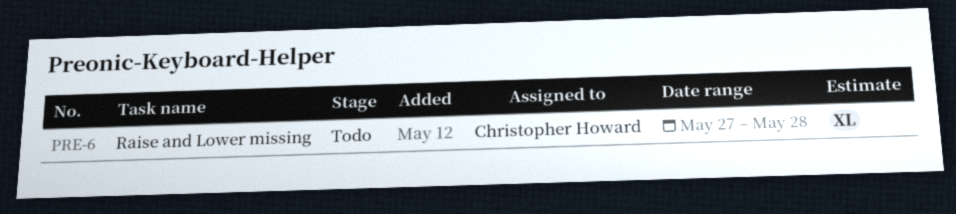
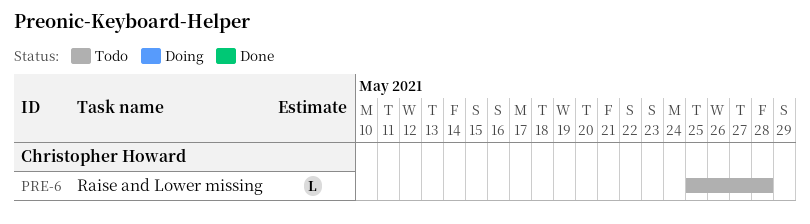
PRE-6, estimate: XL -> L
PRE-6, start: May 27 -> May 25

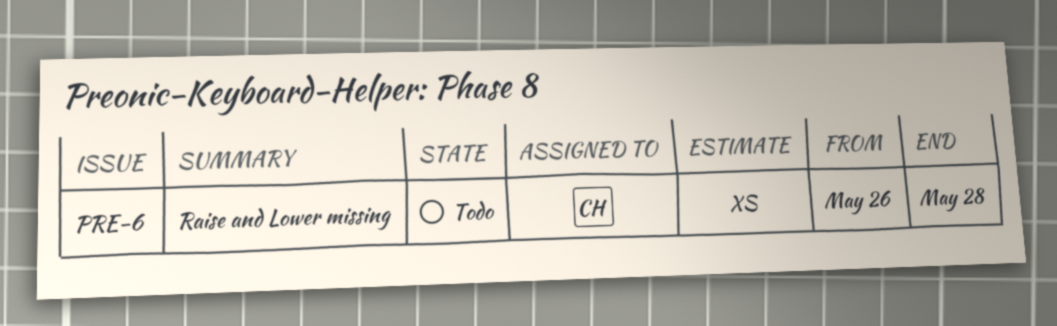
PRE-6, estimate: L -> XS
PRE-6, start: May 25 -> May 26

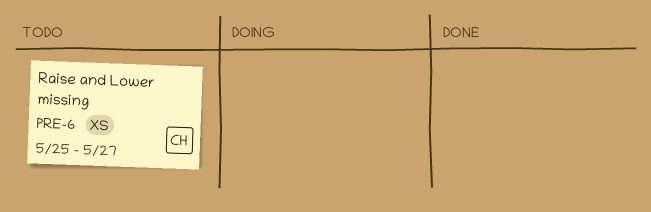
PRE-6, start: May 26 -> May 25
PRE-6, due: May 28 -> May 27

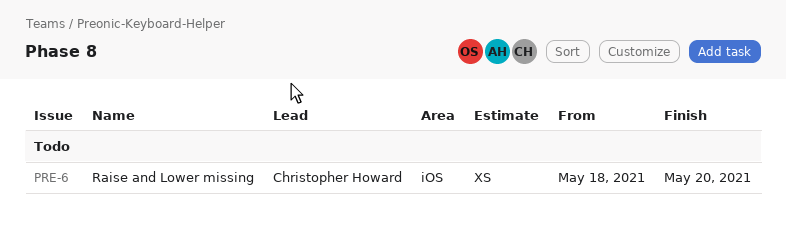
PRE-6, start: May 25 -> May 18
PRE-6, due: May 27 -> May 20

